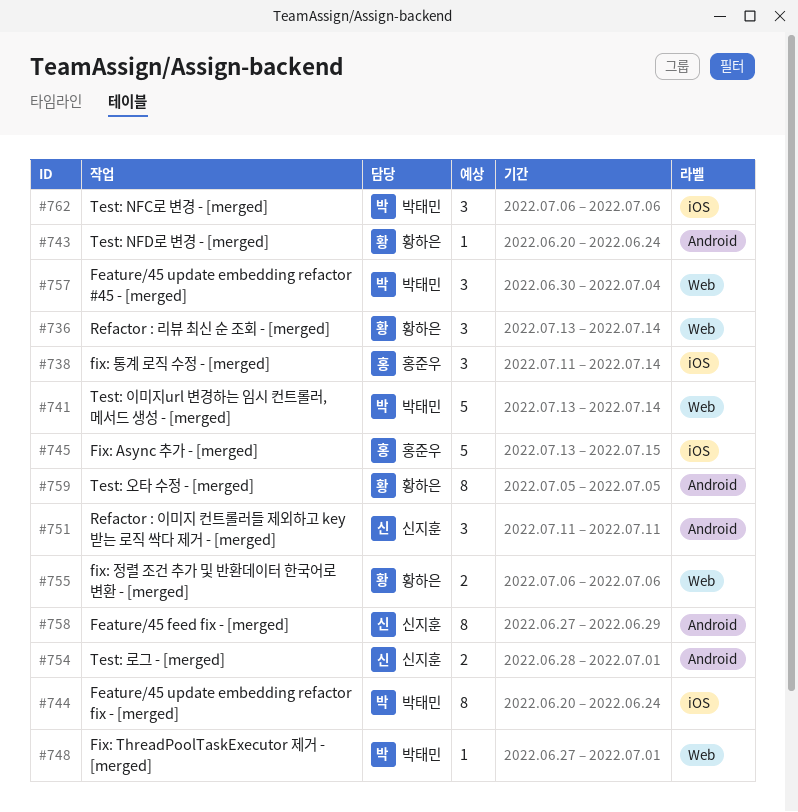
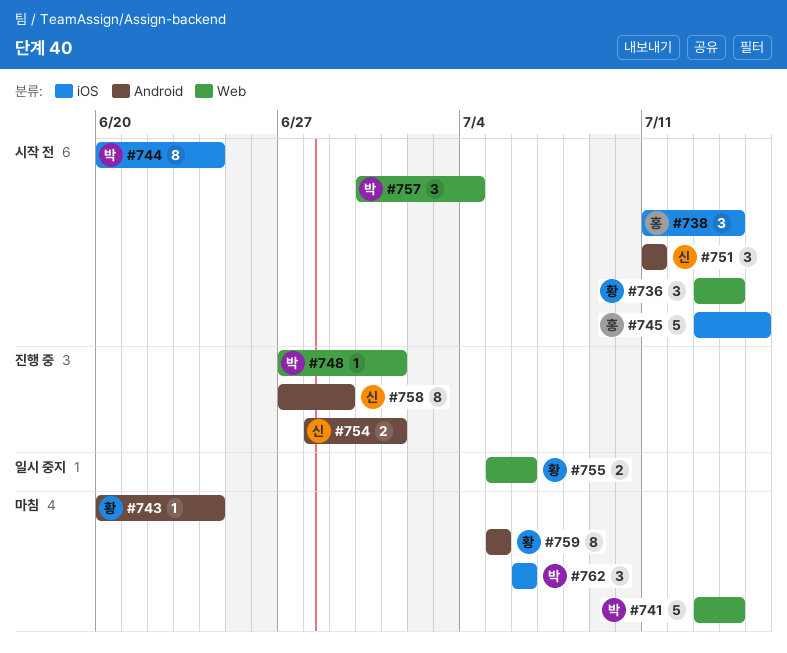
#755, start: Jul 6 -> Jul 5

